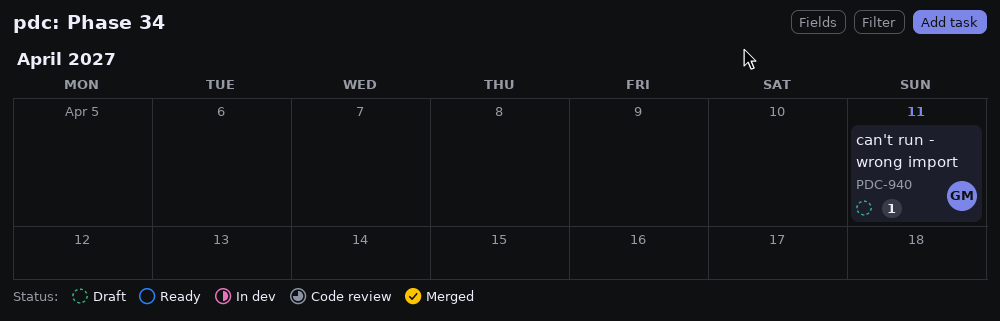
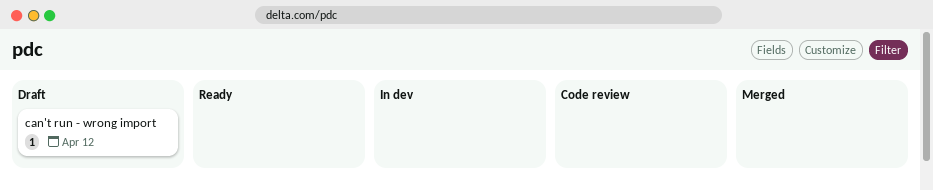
can't run - wrong import, due: Apr 11 -> Apr 12

